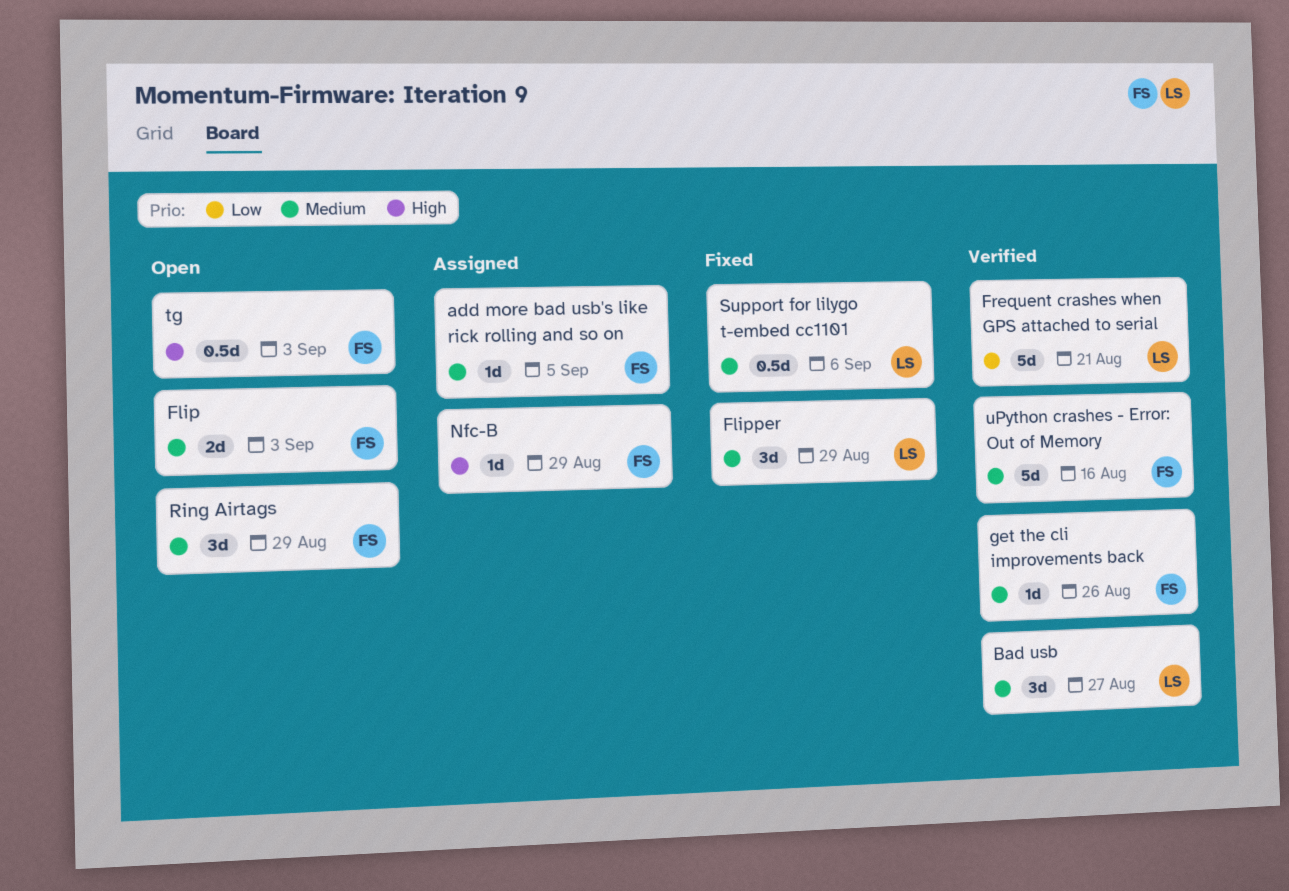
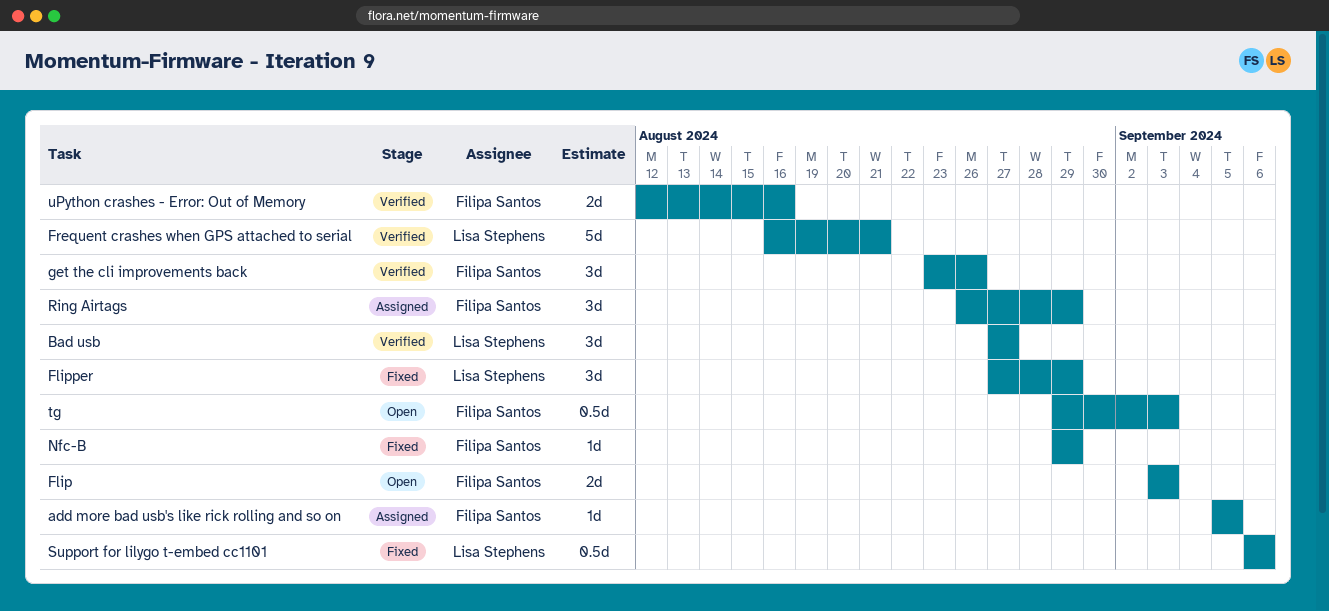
get the cli improvements back, estimate: 1d -> 3d
Nfc-B, status: Assigned -> Fixed
Ring Airtags, status: Open -> Assigned
uPython crashes - Error: Out of Memory, estimate: 5d -> 2d

